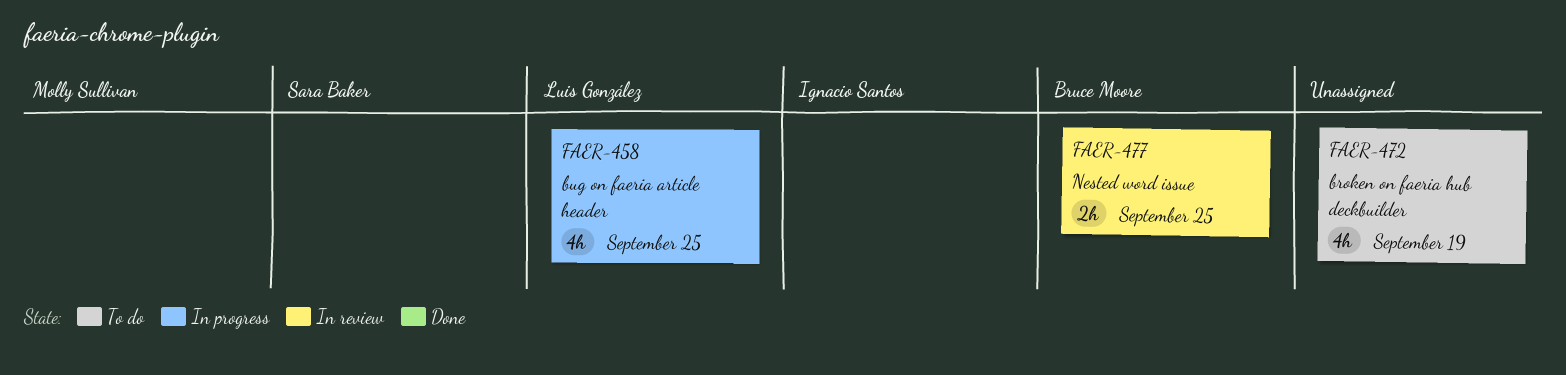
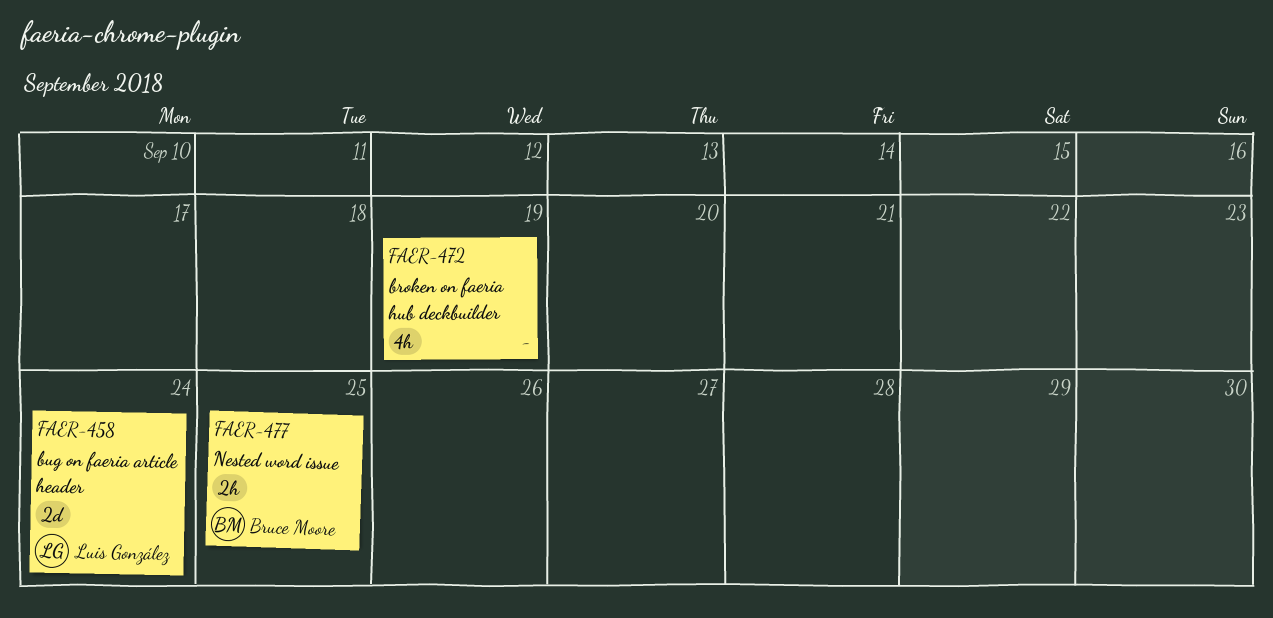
FAER-458, estimate: 4h -> 2d
FAER-458, due: Sep 25 -> Sep 24

